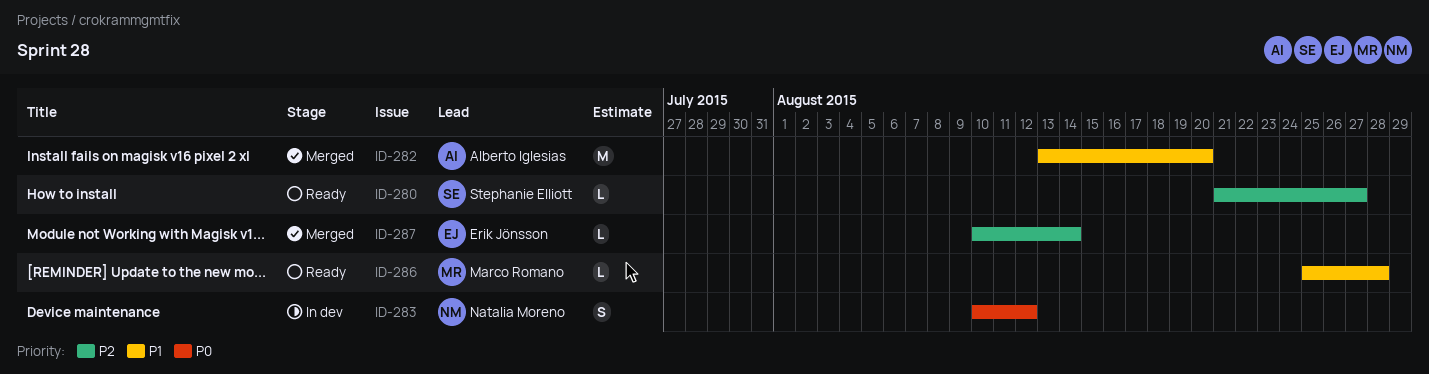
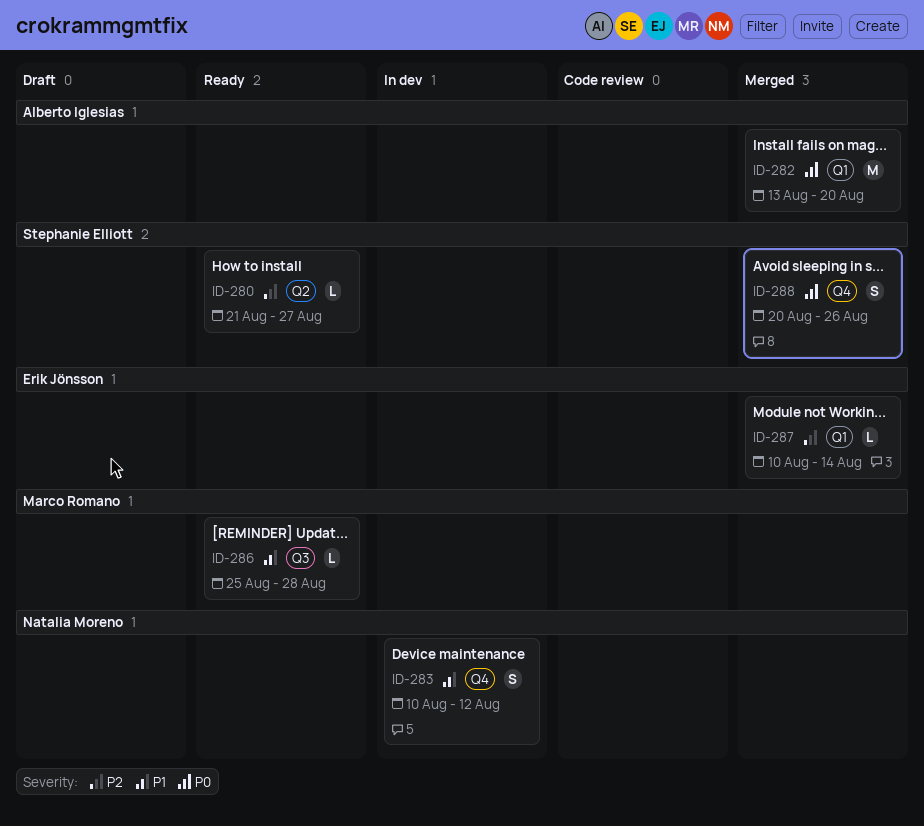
ID-282, priority: P1 -> P0
ID-283, priority: P0 -> P1
ID-288: none -> present

